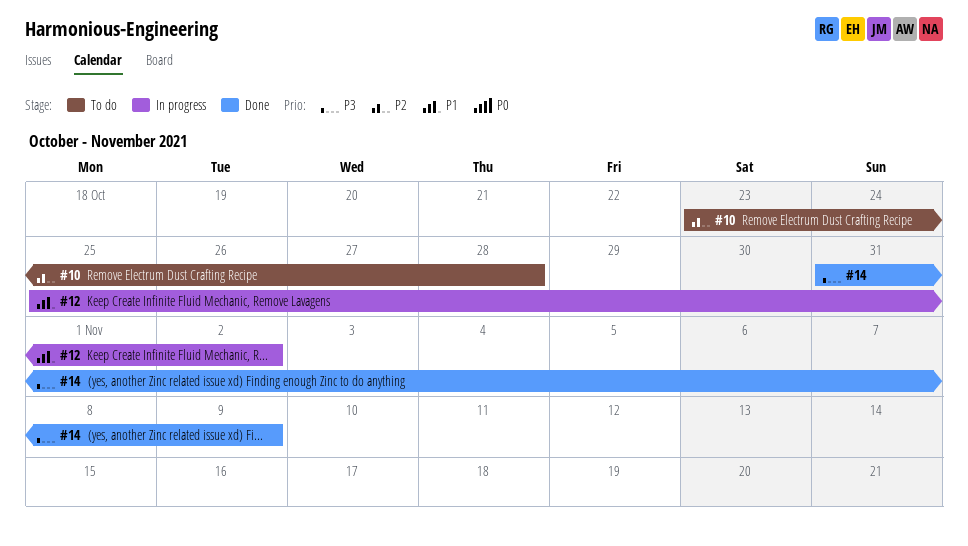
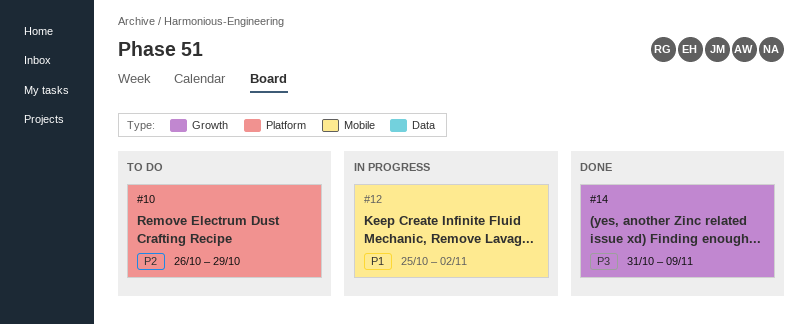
#10, start: Oct 23 -> Oct 26
#10, due: Oct 28 -> Oct 29

